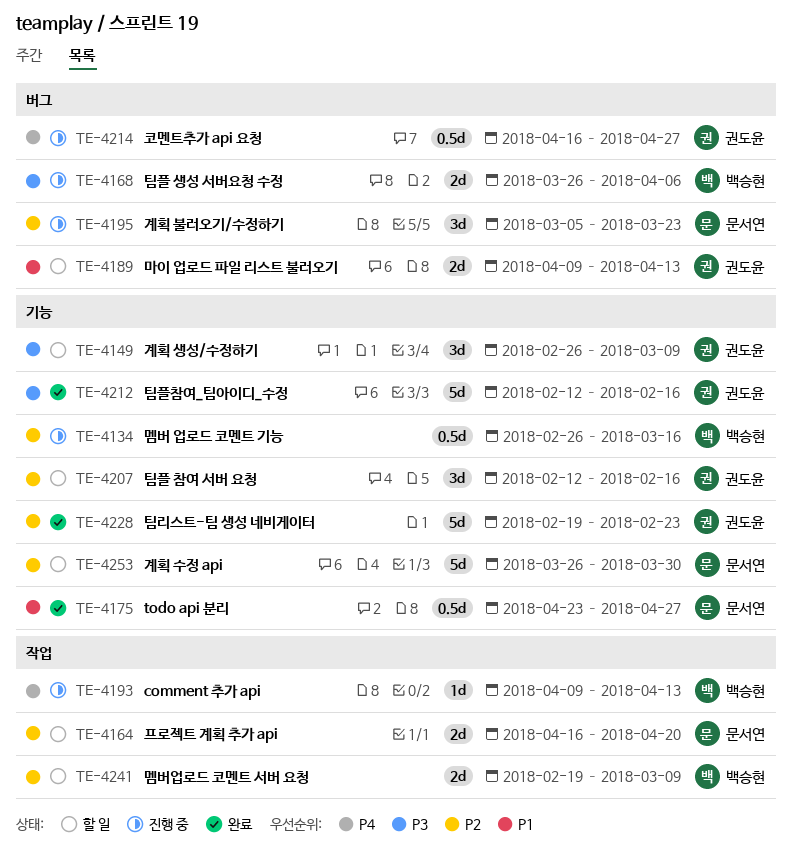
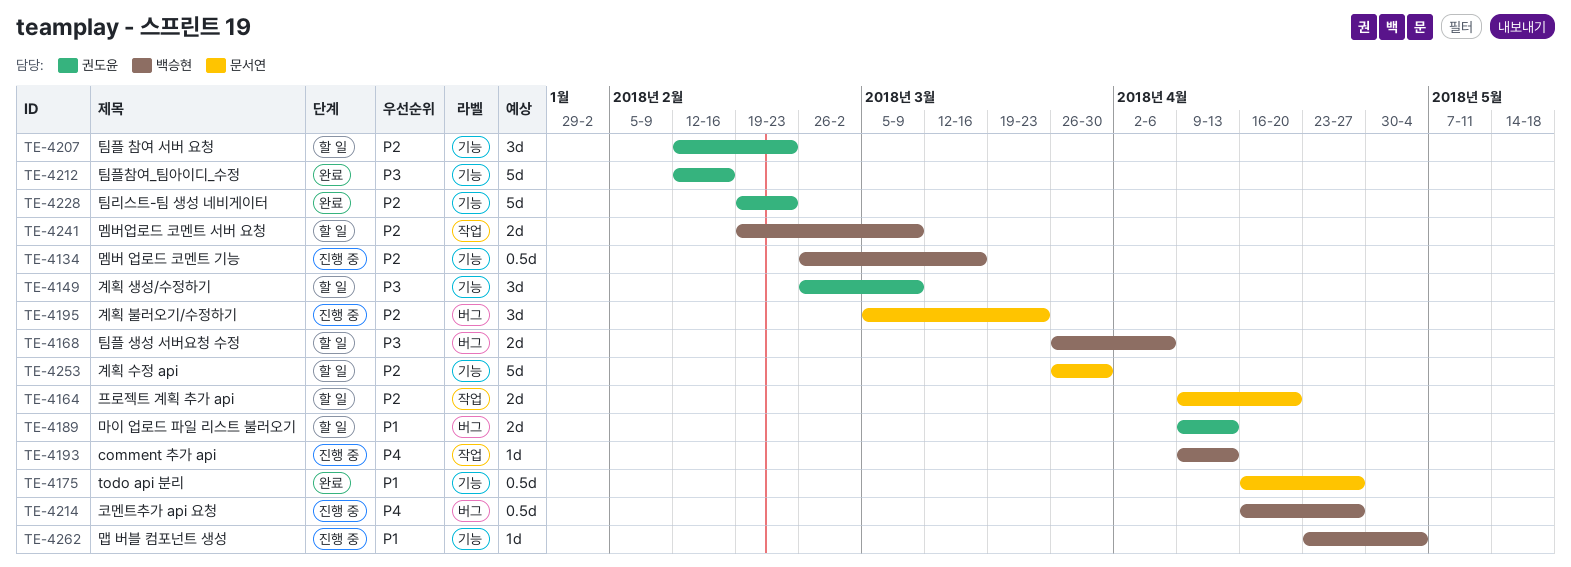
TE-4164, start: Apr 16 -> Apr 9
TE-4168, status: 진행 중 -> 할 일
TE-4175, start: Apr 23 -> Apr 16
TE-4207, due: Feb 16 -> Feb 23
TE-4214, owner: 권도윤 -> 백승현
TE-4262: none -> present

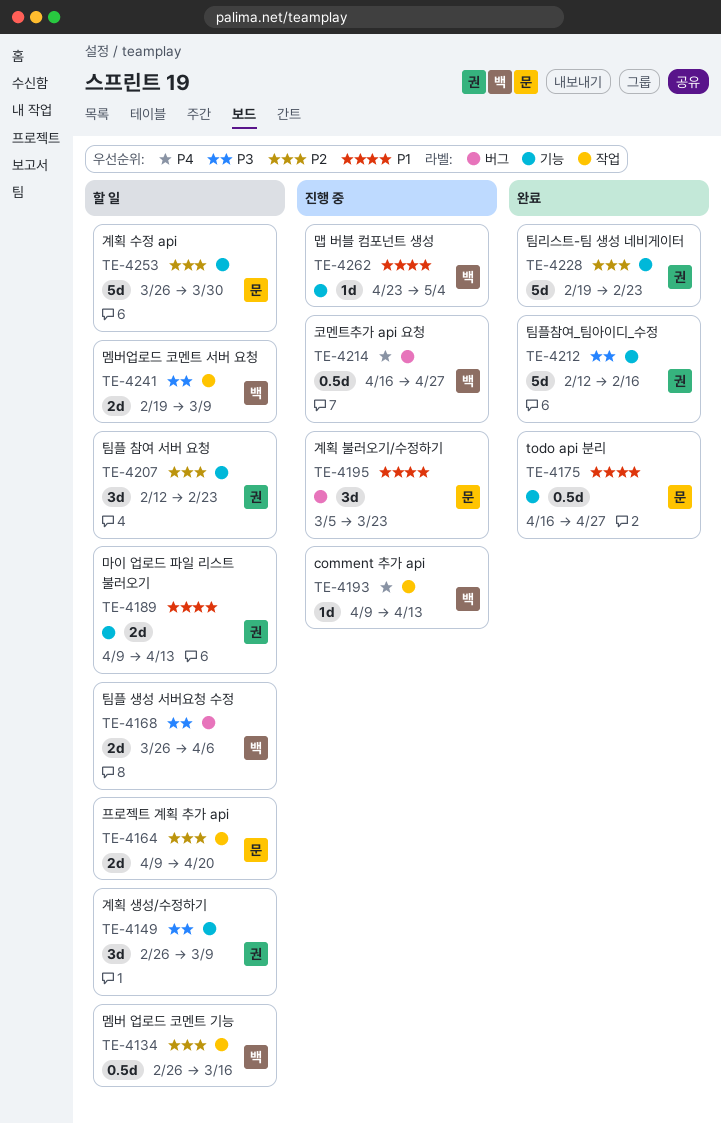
TE-4134, status: 진행 중 -> 할 일
TE-4134, label: 기능 -> 작업
TE-4189, label: 버그 -> 기능
TE-4195, priority: P2 -> P1
TE-4241, priority: P2 -> P3

